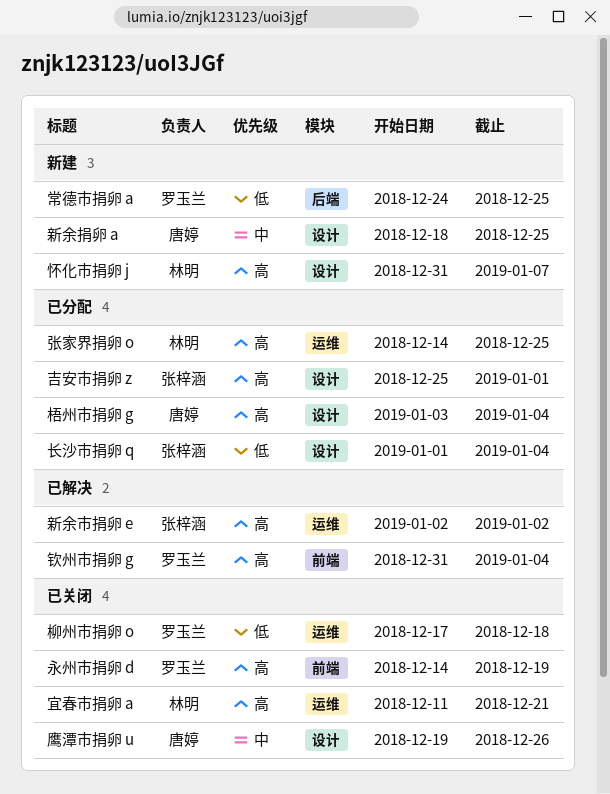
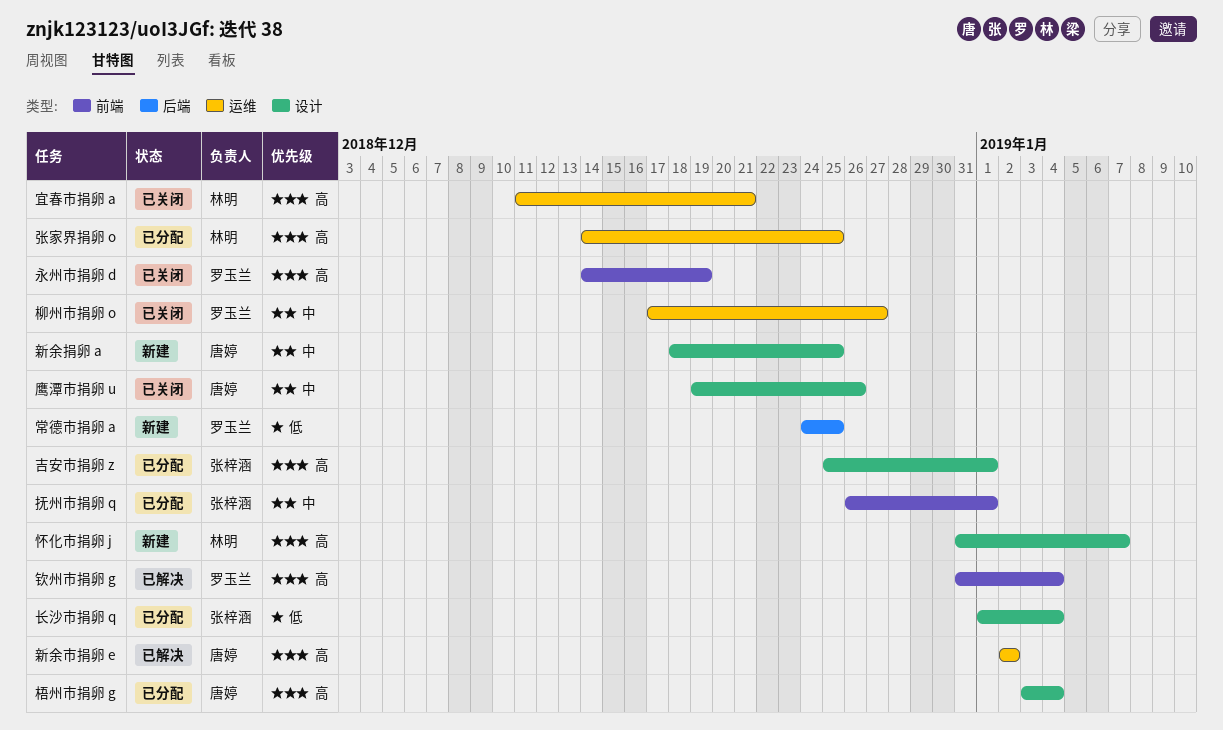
抚州市捐卵 q: none -> present
新余市捐卵 e, owner: 张梓涵 -> 唐婷
柳州市捐卵 o, priority: 低 -> 中
柳州市捐卵 o, due: Dec 18 -> Dec 27

